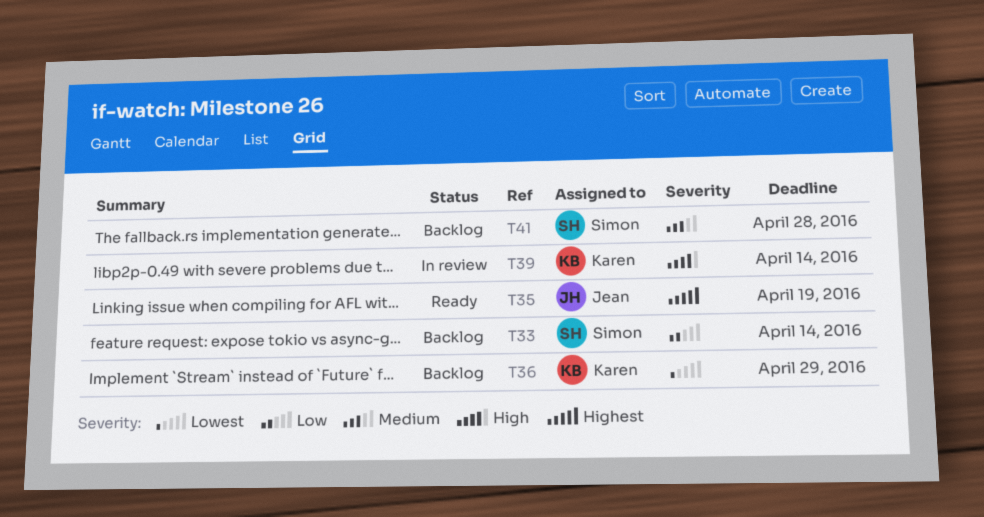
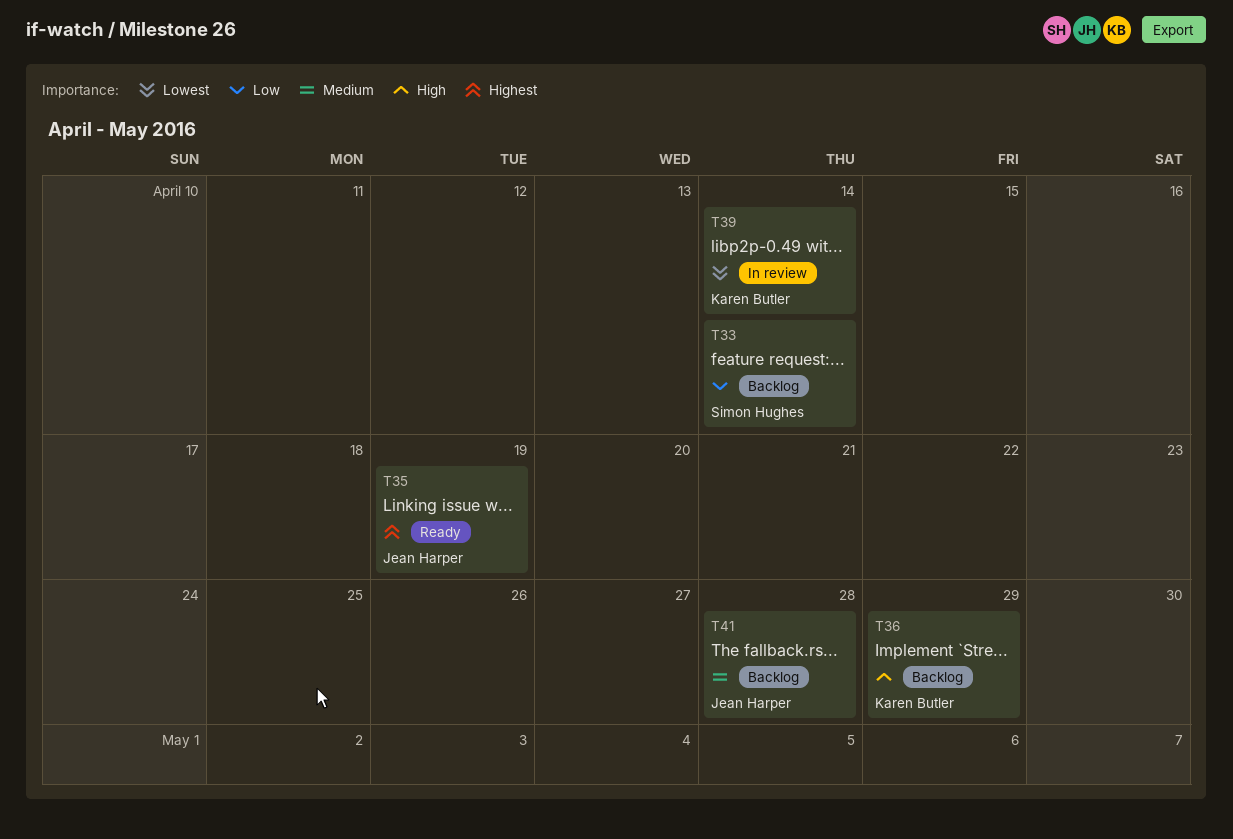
T36, priority: Lowest -> High
T39, priority: High -> Lowest
T41, owner: Simon Hughes -> Jean Harper

